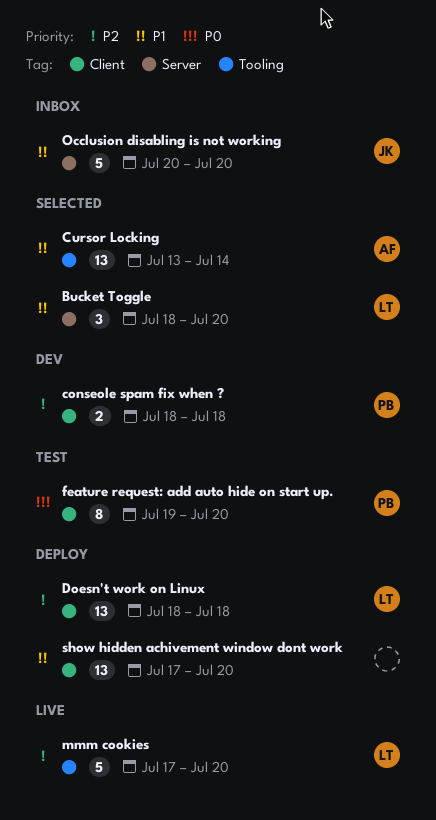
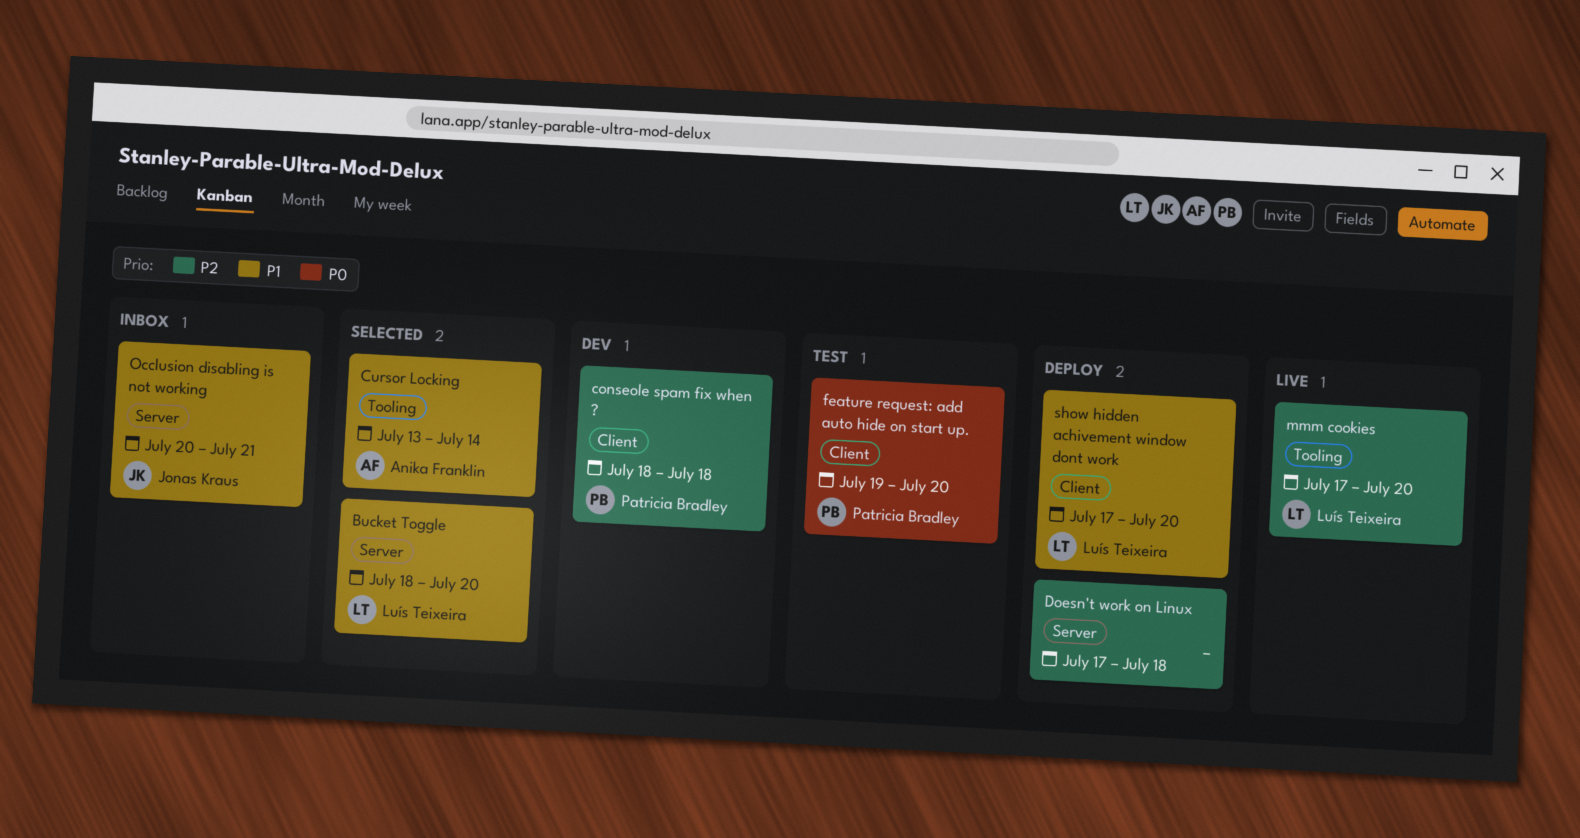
Doesn't work on Linux, owner: Luís Teixeira -> none
Doesn't work on Linux, label: Client -> Server
Doesn't work on Linux, start: Jul 18 -> Jul 17
Occlusion disabling is not working, due: Jul 20 -> Jul 21
show hidden achivement window dont work, owner: none -> Luís Teixeira

